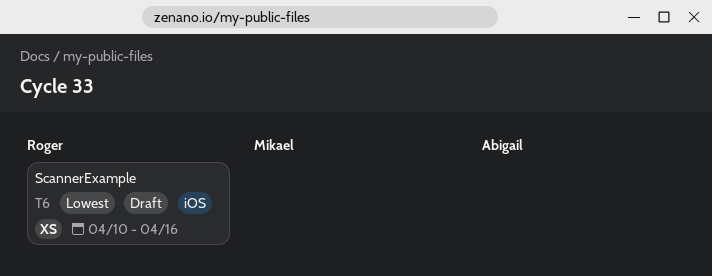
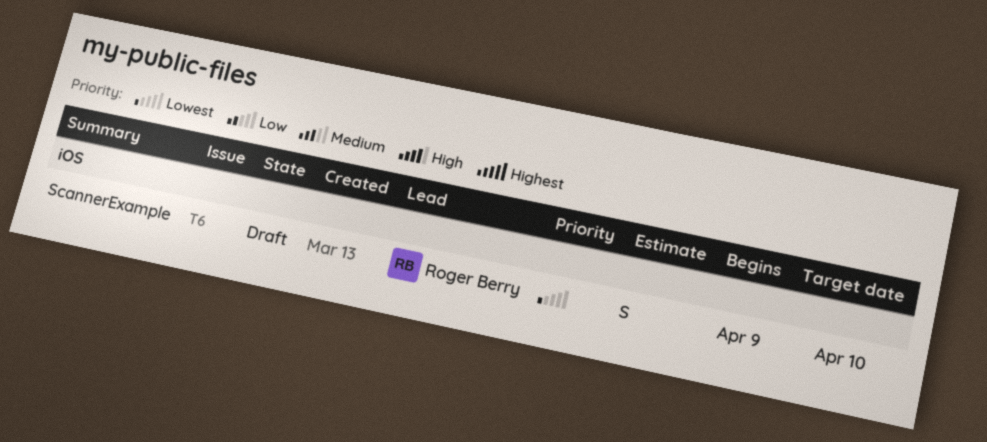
T6, estimate: XS -> S
T6, start: Apr 10 -> Apr 9
T6, due: Apr 16 -> Apr 10

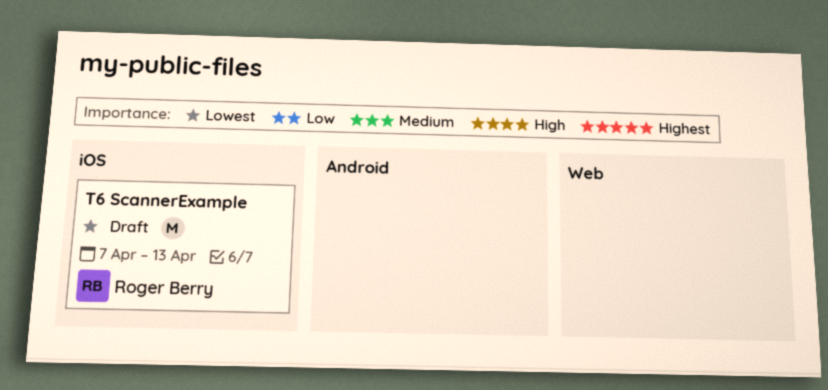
T6, estimate: S -> M
T6, start: Apr 9 -> Apr 7
T6, due: Apr 10 -> Apr 13

